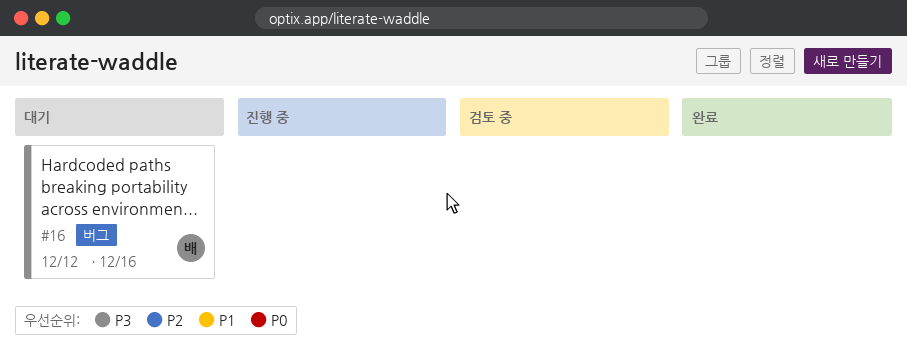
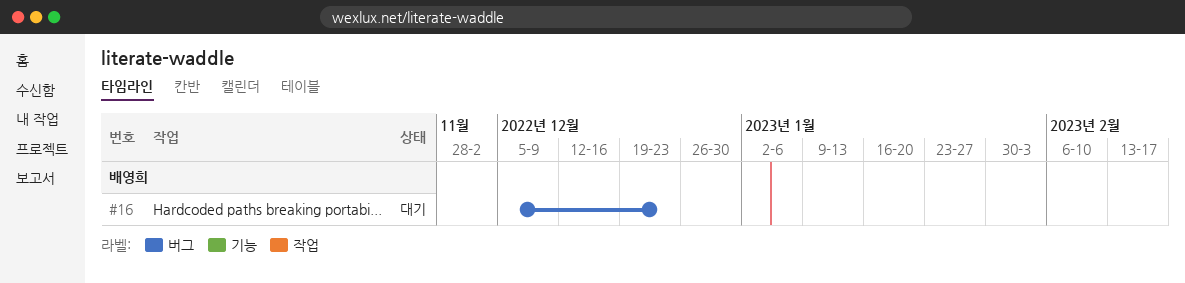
#16, start: Dec 12 -> Dec 5
#16, due: Dec 16 -> Dec 23

